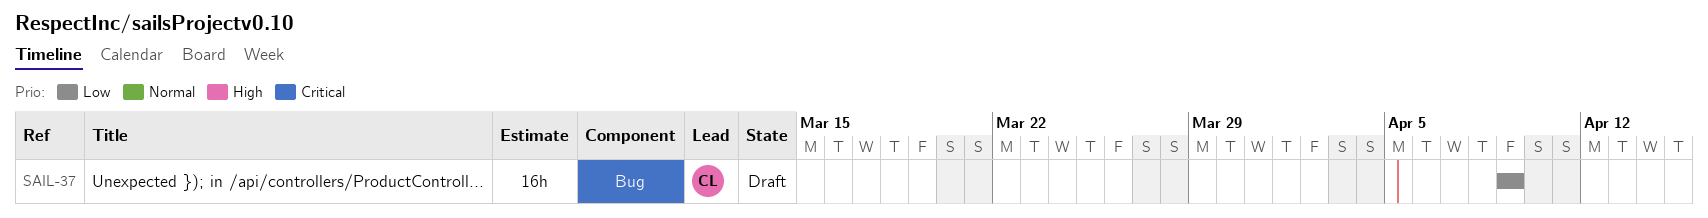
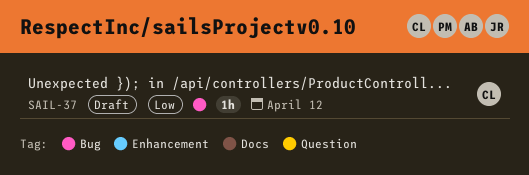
SAIL-37, estimate: 16h -> 1h
SAIL-37, due: Apr 9 -> Apr 12

